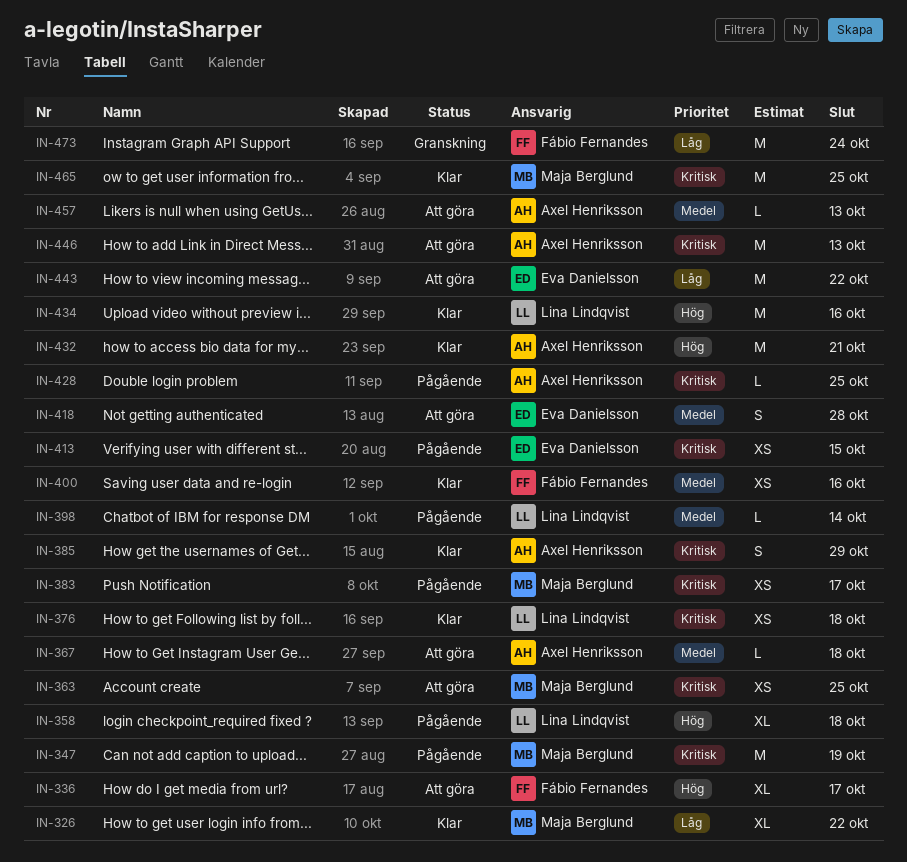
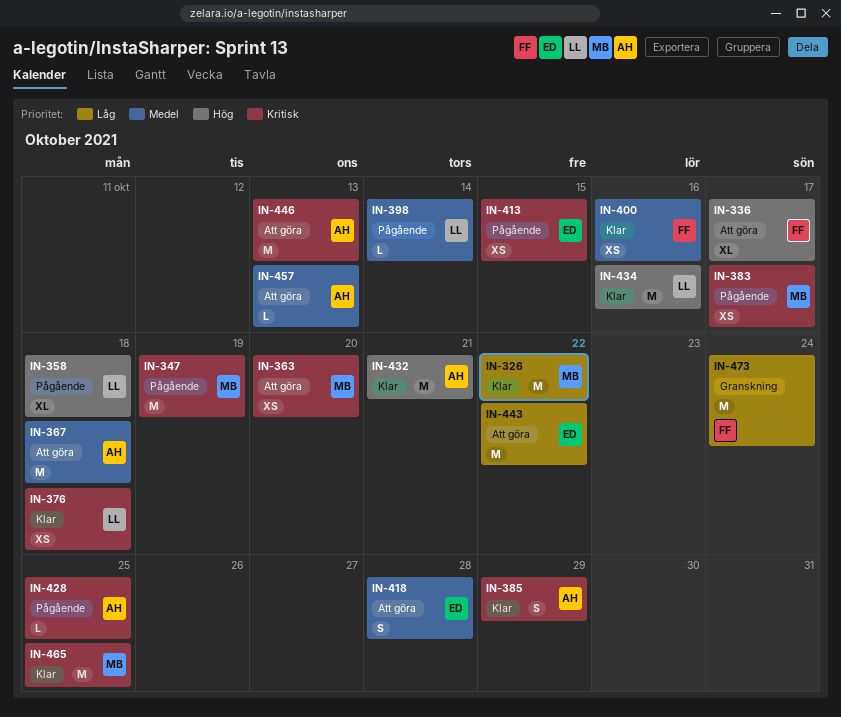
IN-326, estimate: XL -> M
IN-363, due: Oct 25 -> Oct 20
IN-367, estimate: L -> M

